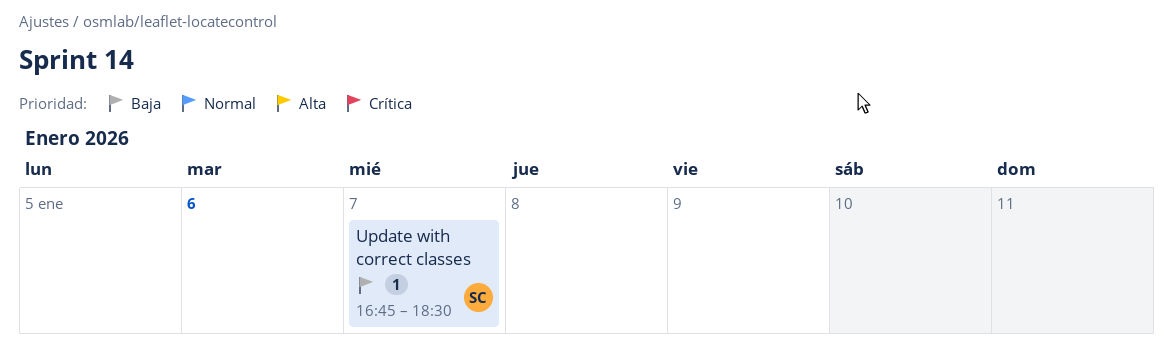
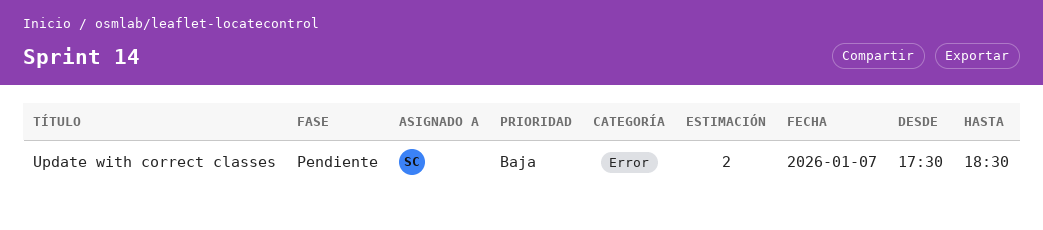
Update with correct classes, estimate: 1 -> 2
Update with correct classes, begins: 16:45 -> 17:30

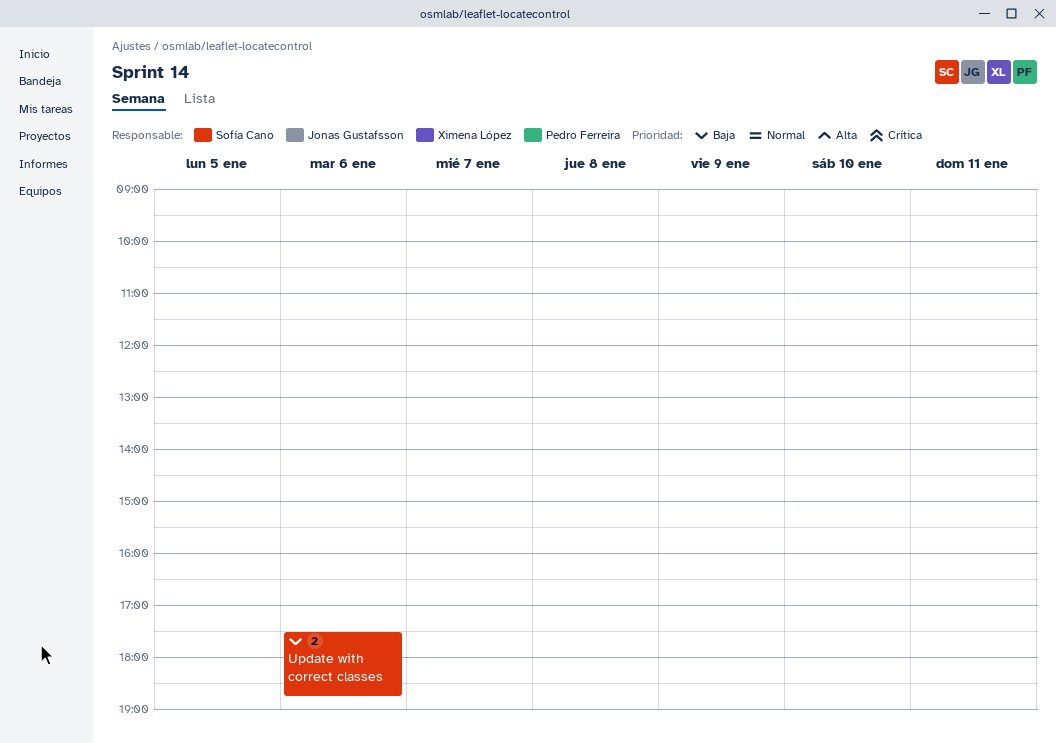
Update with correct classes, day: Jan 7 -> Jan 6
Update with correct classes, ends: 18:30 -> 18:45

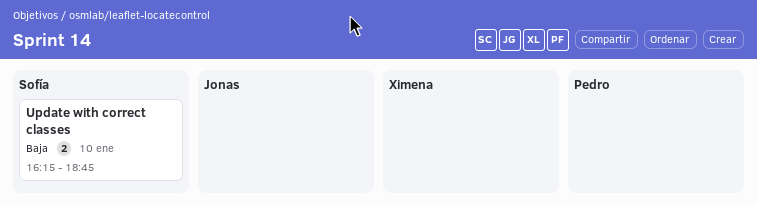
Update with correct classes, day: Jan 6 -> Jan 10
Update with correct classes, begins: 17:30 -> 16:15

